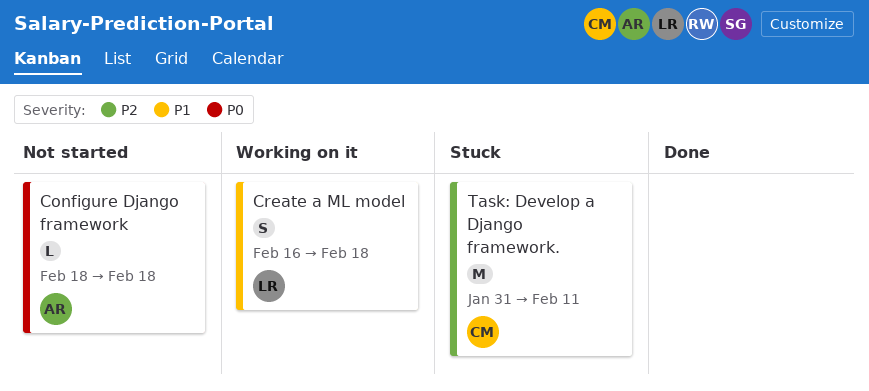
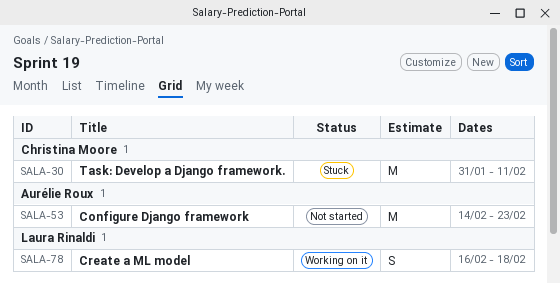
Configure Django framework, estimate: L -> M
Configure Django framework, start: Feb 18 -> Feb 14
Configure Django framework, due: Feb 18 -> Feb 23

